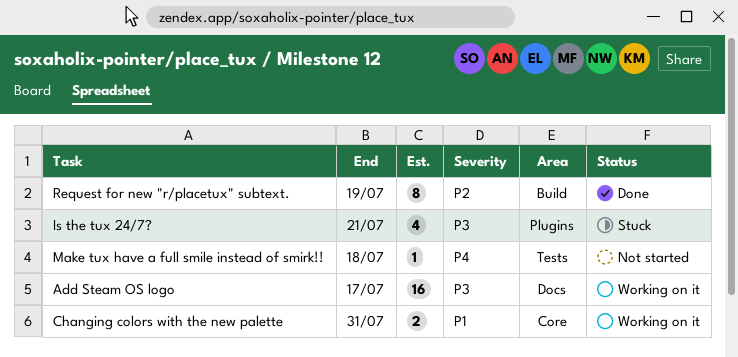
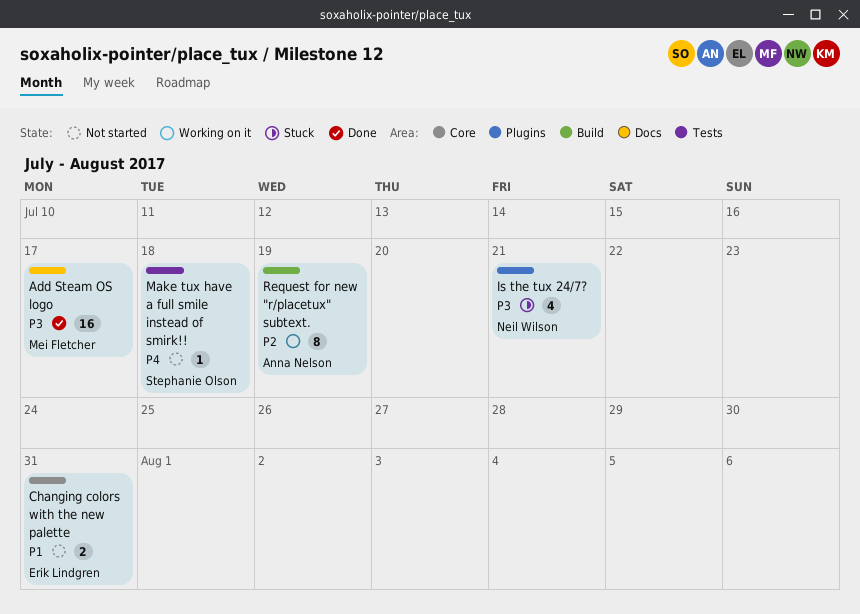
Add Steam OS logo, status: Working on it -> Done
Changing colors with the new palette, status: Working on it -> Not started
Request for new "r/placetux" subtext., status: Done -> Working on it

